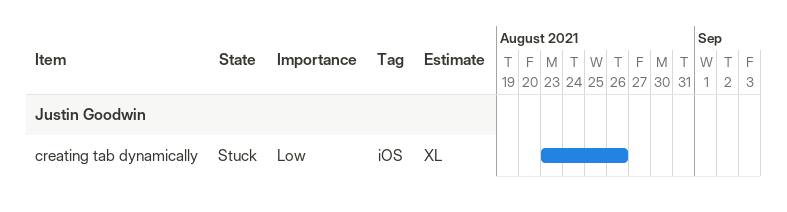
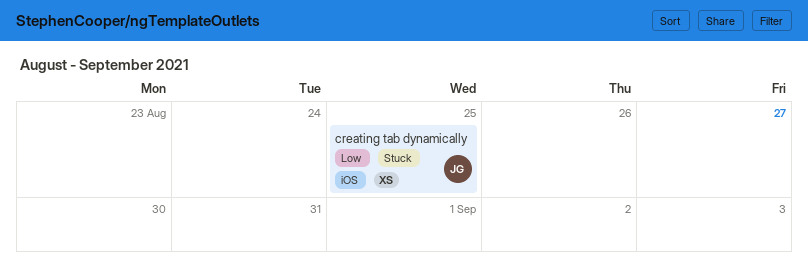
creating tab dynamically, estimate: XL -> XS
creating tab dynamically, due: Aug 26 -> Aug 25

